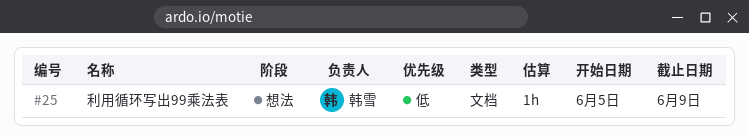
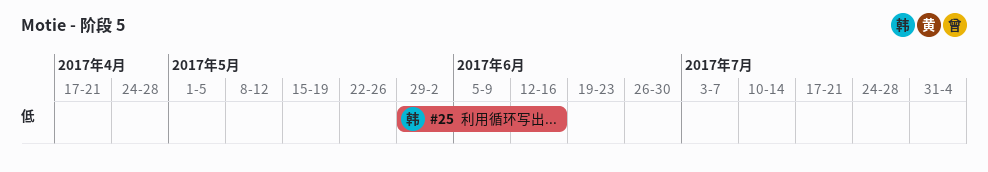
#25, start: Jun 5 -> May 29
#25, due: Jun 9 -> Jun 16

